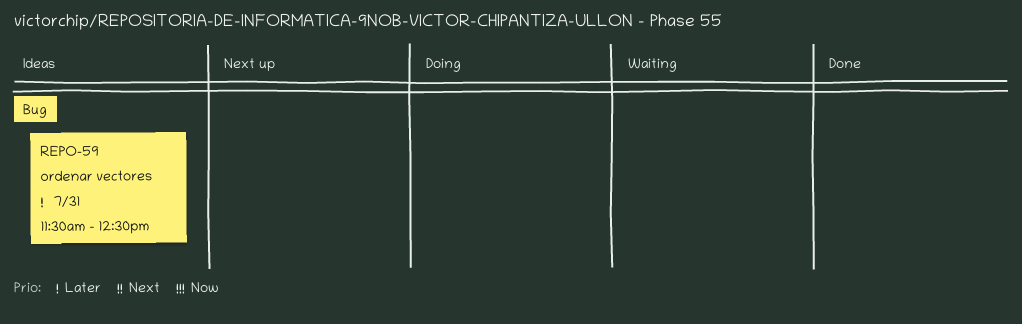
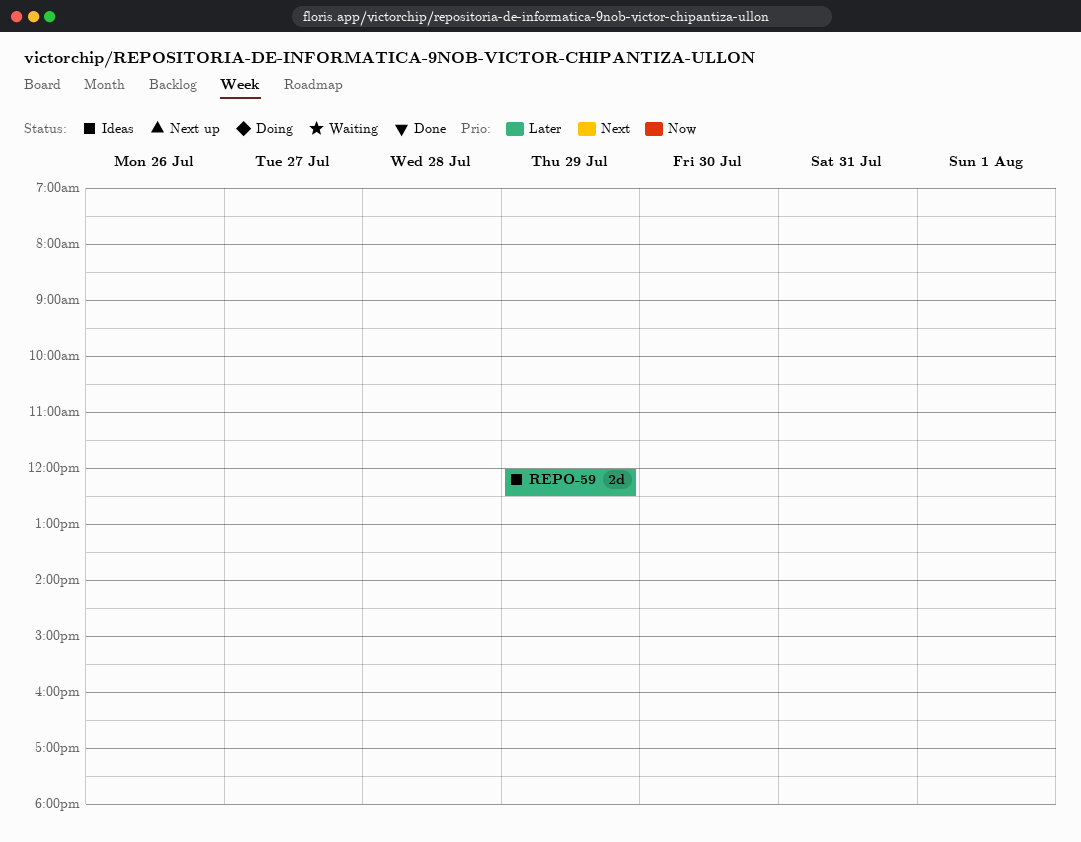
REPO-59, day: Jul 31 -> Jul 29
REPO-59, begins: 11:30 -> 12:00

